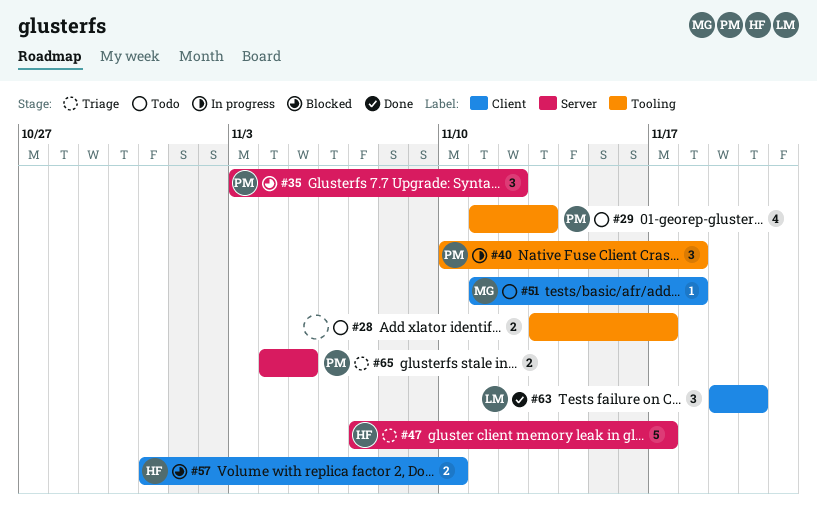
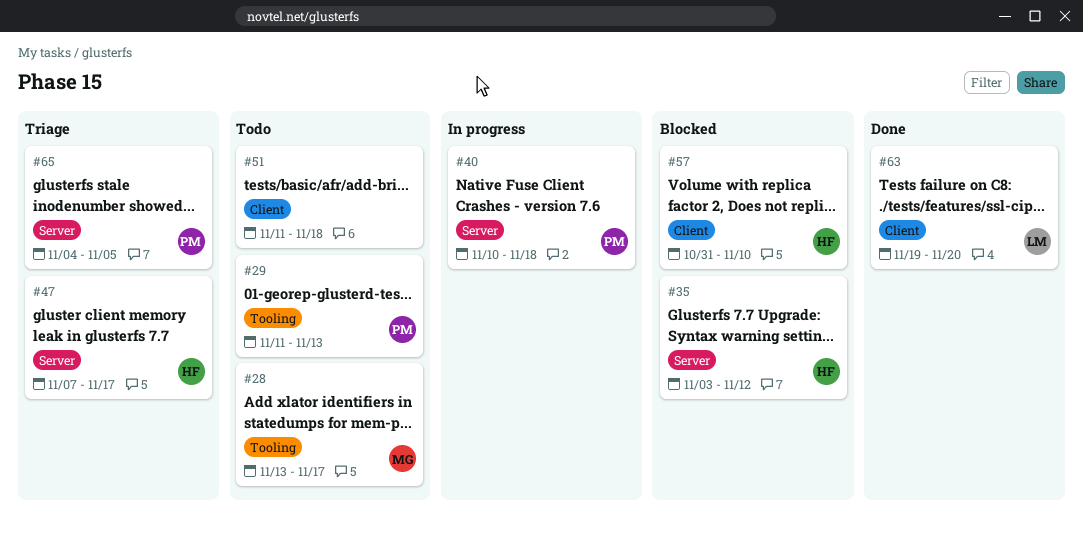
#28, owner: none -> MG
#35, owner: PM -> HF
#40, label: Tooling -> Server
#51, owner: MG -> none

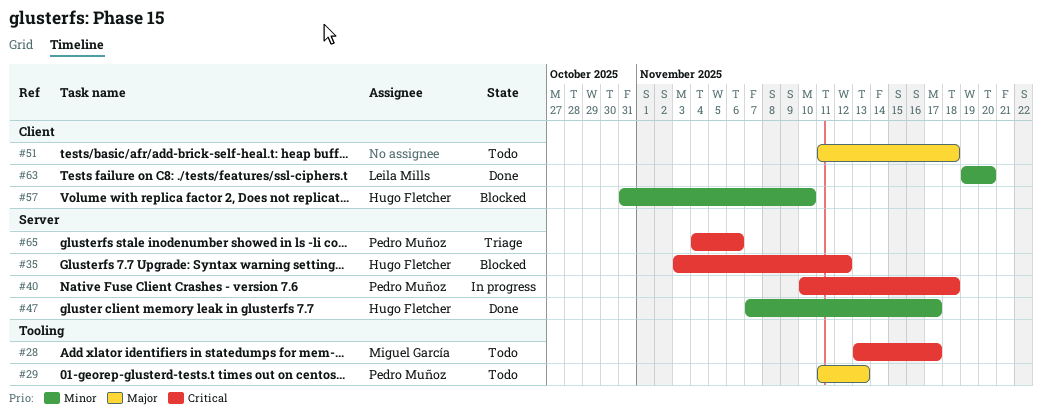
#47, status: Triage -> Done
#65, due: Nov 5 -> Nov 6

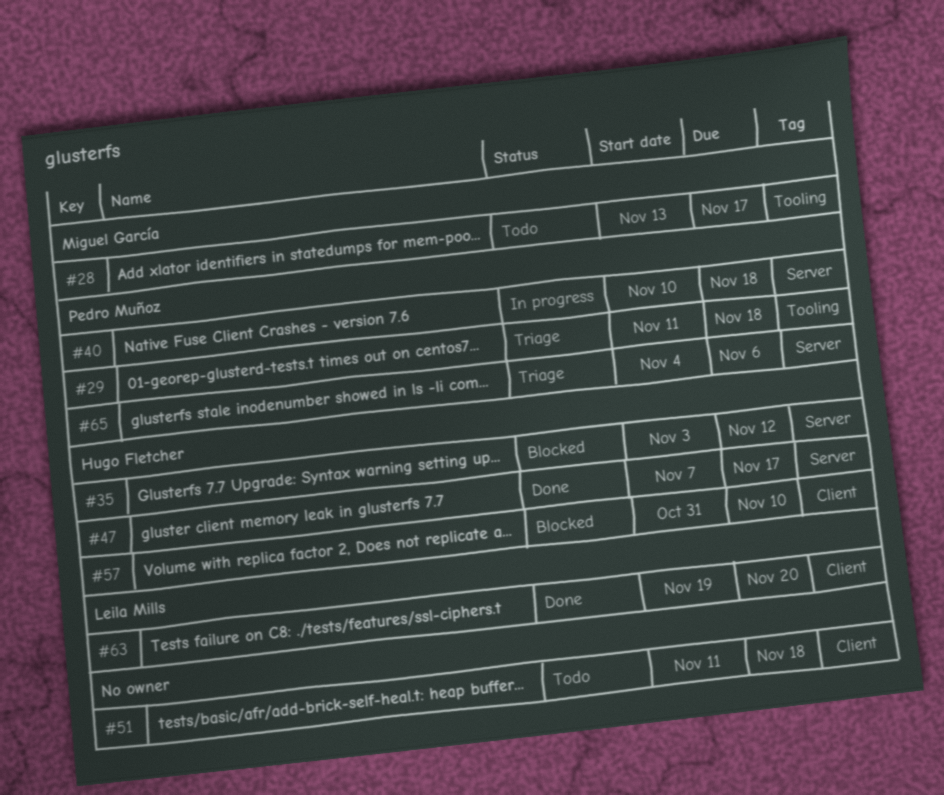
#29, status: Todo -> Triage
#29, due: Nov 13 -> Nov 18

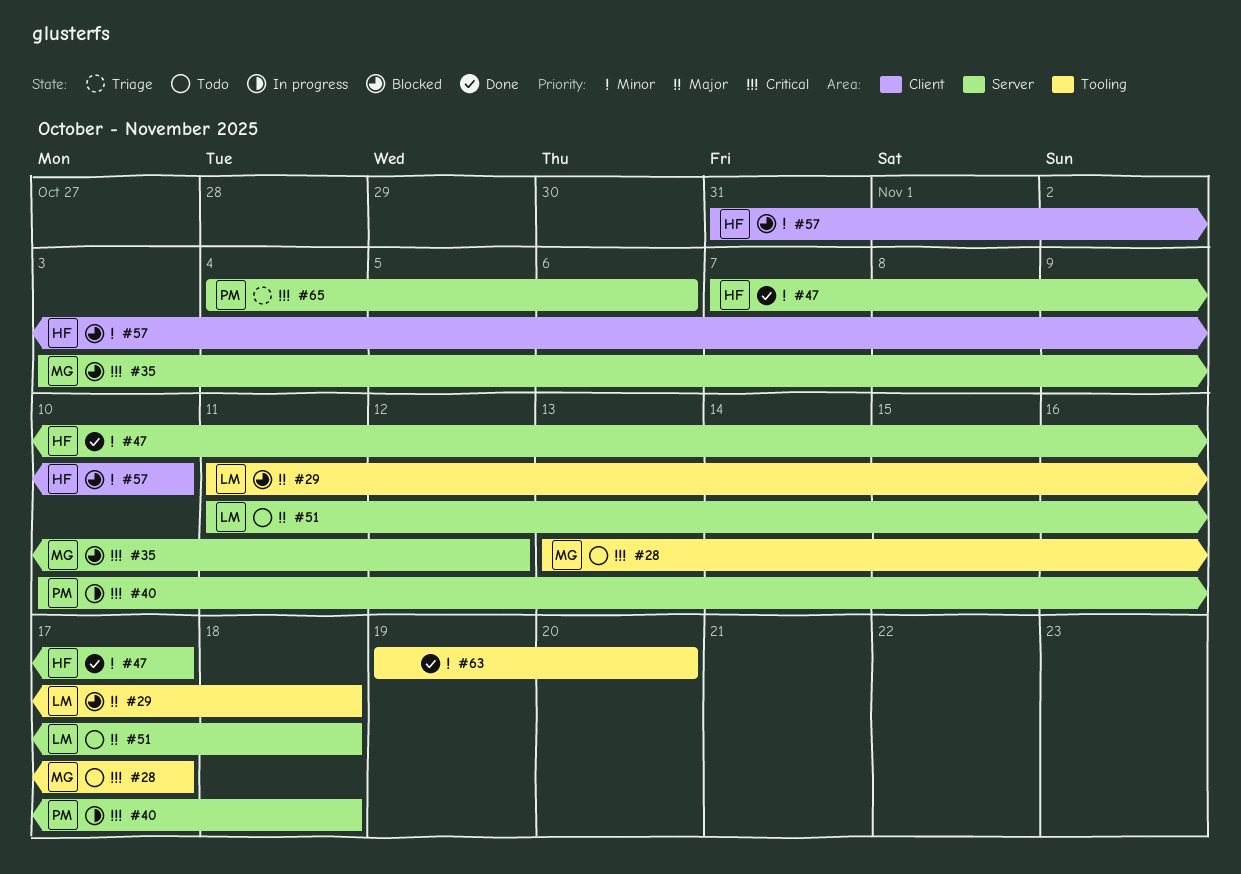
#29, status: Triage -> Blocked
#29, owner: Pedro Muñoz -> Leila Mills
#35, owner: Hugo Fletcher -> Miguel García
#51, owner: none -> Leila Mills
#51, label: Client -> Server
#63, owner: Leila Mills -> none
#63, label: Client -> Tooling

